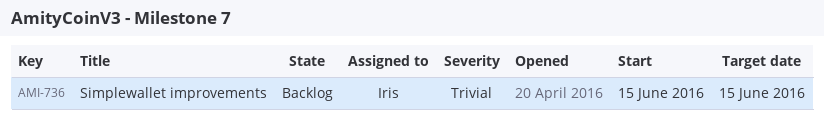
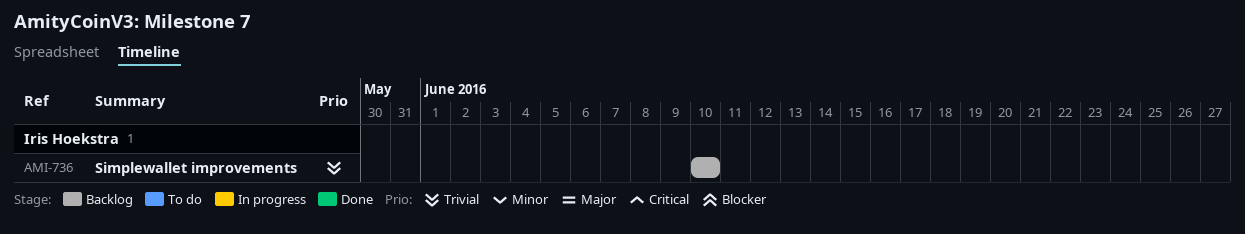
AMI-736, start: Jun 15 -> Jun 10
AMI-736, due: Jun 15 -> Jun 10

